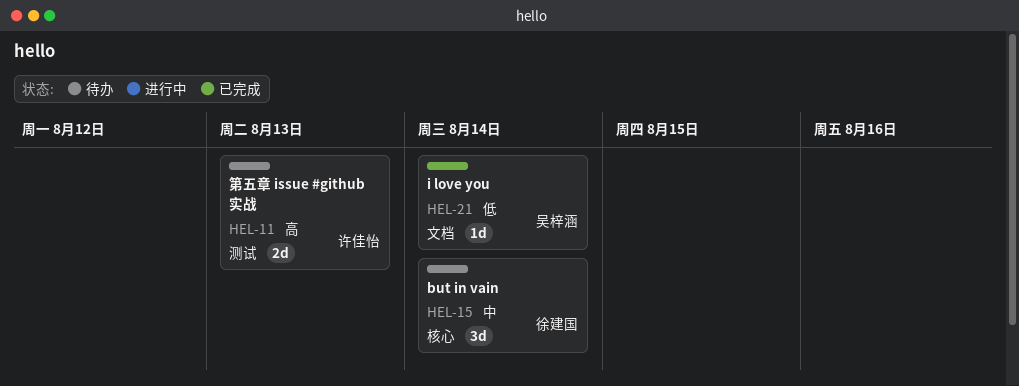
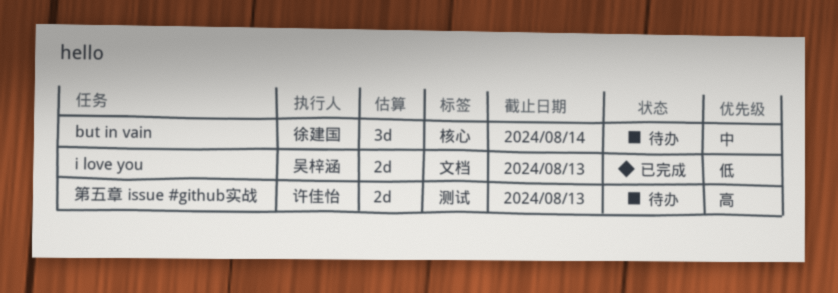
i love you, estimate: 1d -> 2d
i love you, due: Aug 14 -> Aug 13

